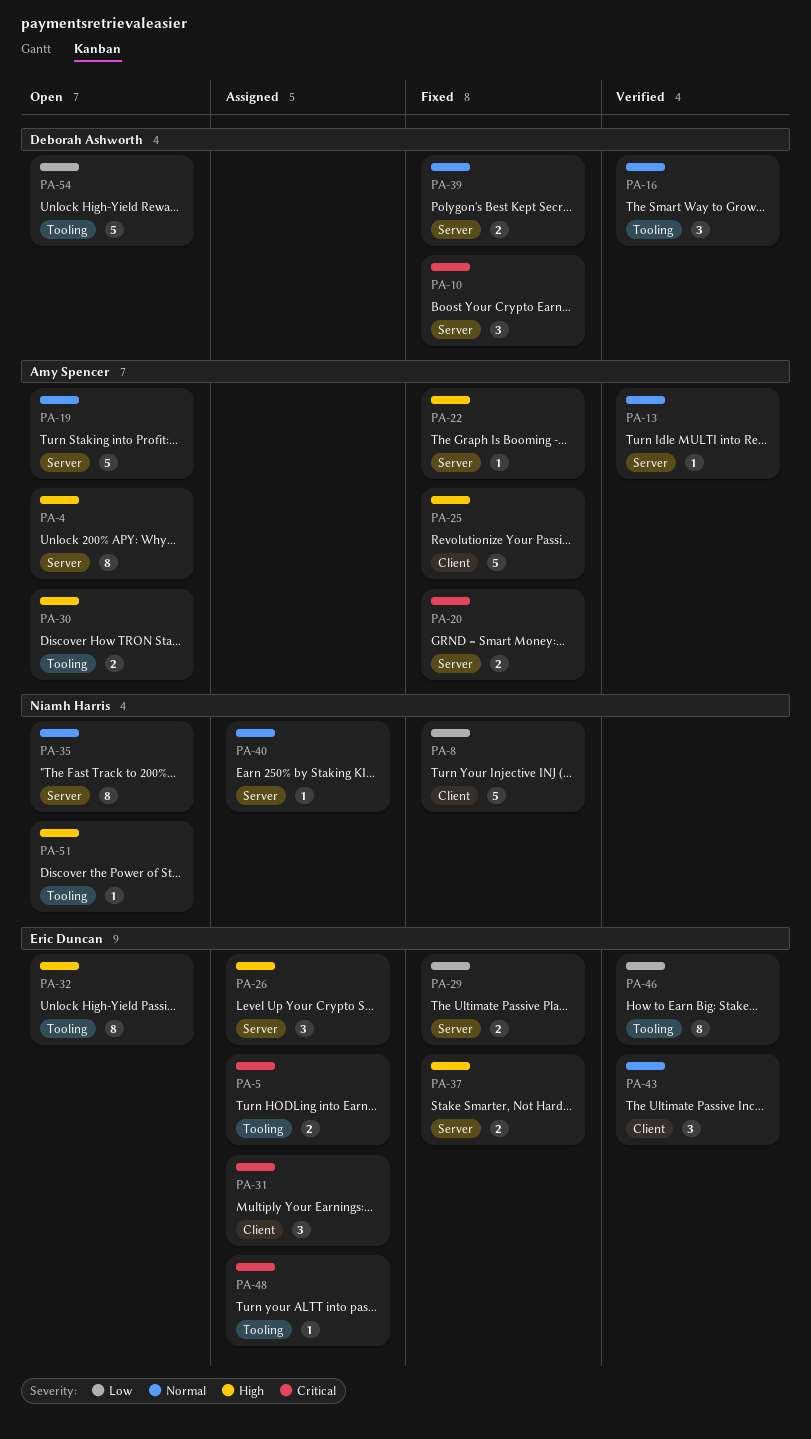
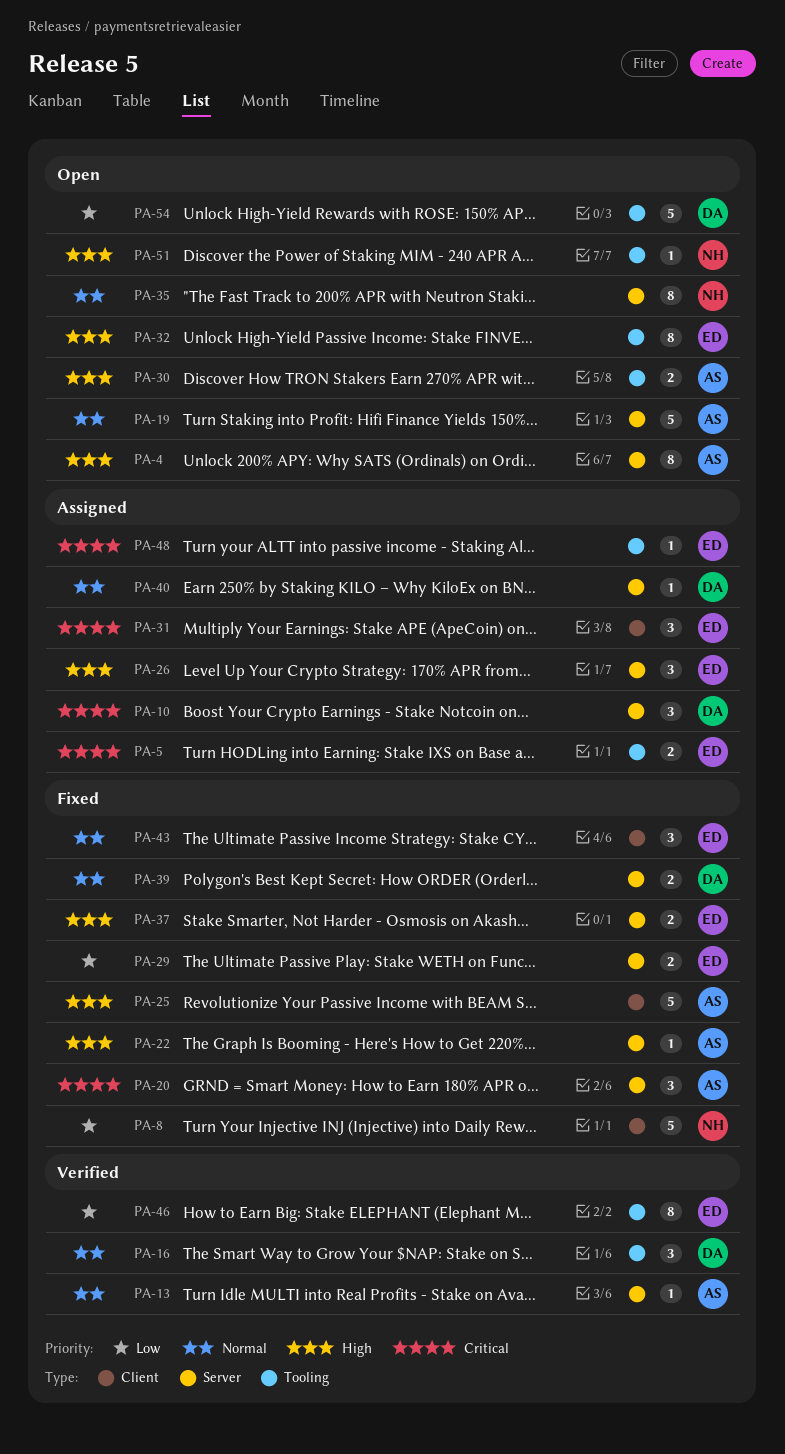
PA-10, status: Fixed -> Assigned
PA-20, estimate: 2 -> 3
PA-40, owner: Niamh Harris -> Deborah Ashworth
PA-43, status: Verified -> Fixed

